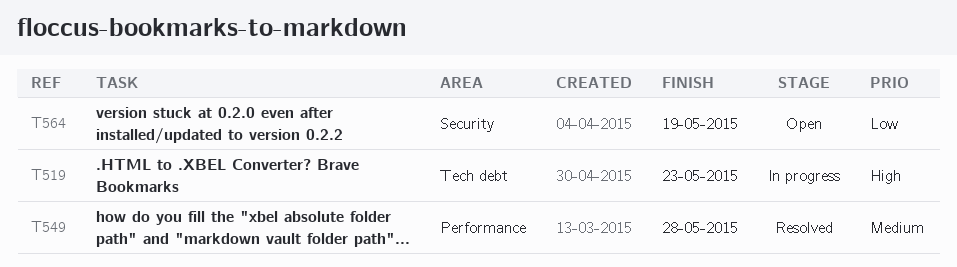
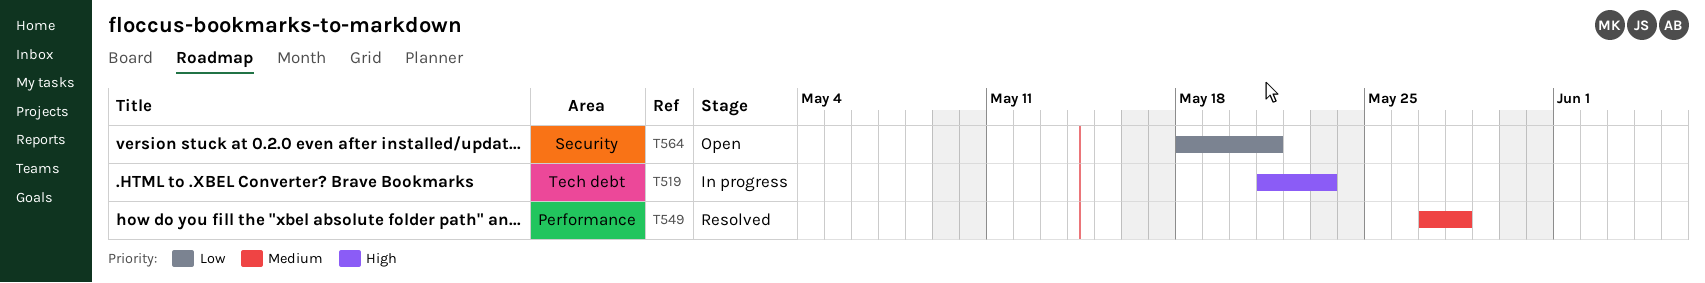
T564, due: May 19 -> May 21

